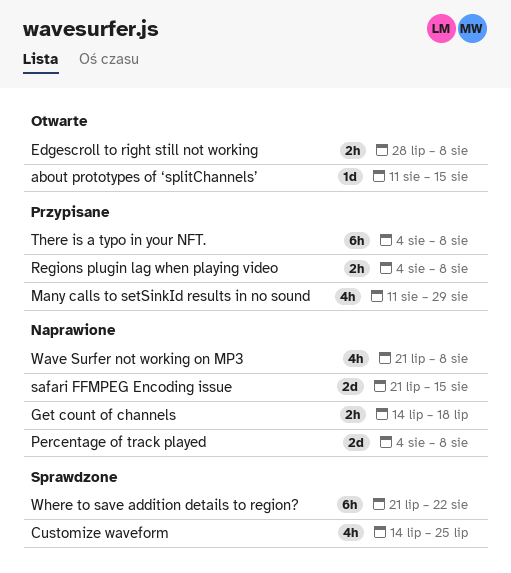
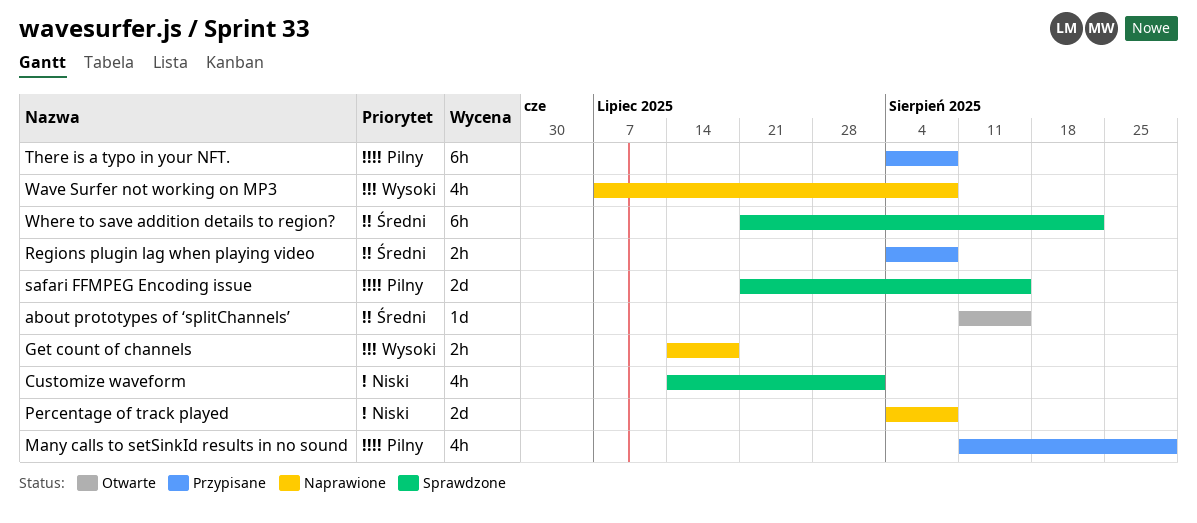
Customize waveform, due: Jul 25 -> Aug 1
Edgescroll to right still not working: present -> none
safari FFMPEG Encoding issue, status: Naprawione -> Sprawdzone
Wave Surfer not working on MP3, start: Jul 21 -> Jul 7

